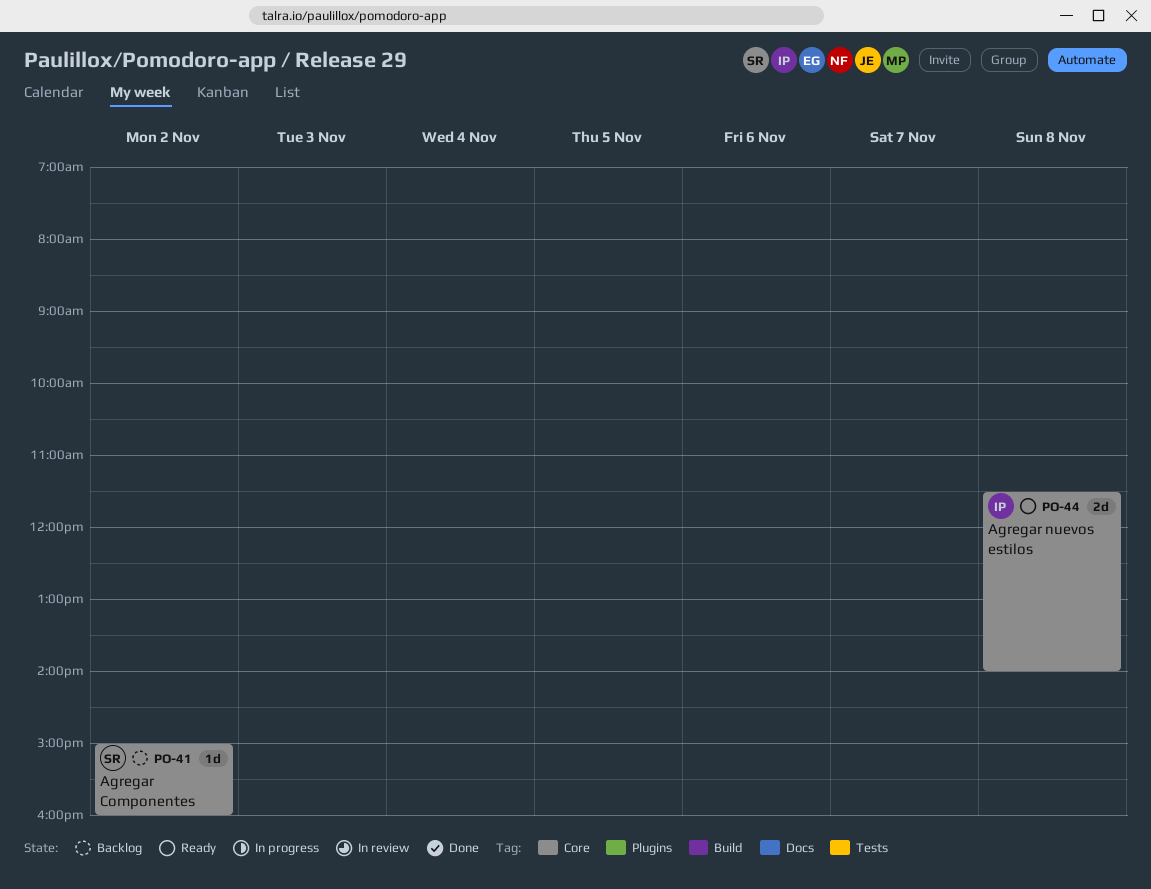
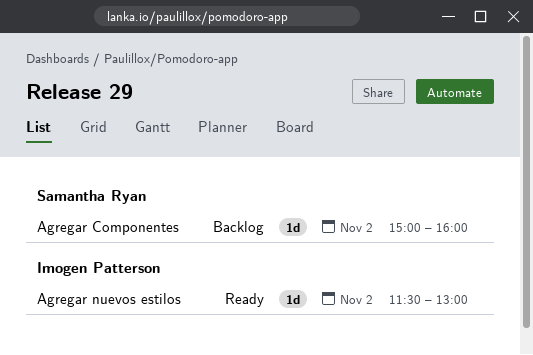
Agregar nuevos estilos, estimate: 2d -> 1d
Agregar nuevos estilos, day: Nov 8 -> Nov 2
Agregar nuevos estilos, ends: 14:00 -> 13:00

